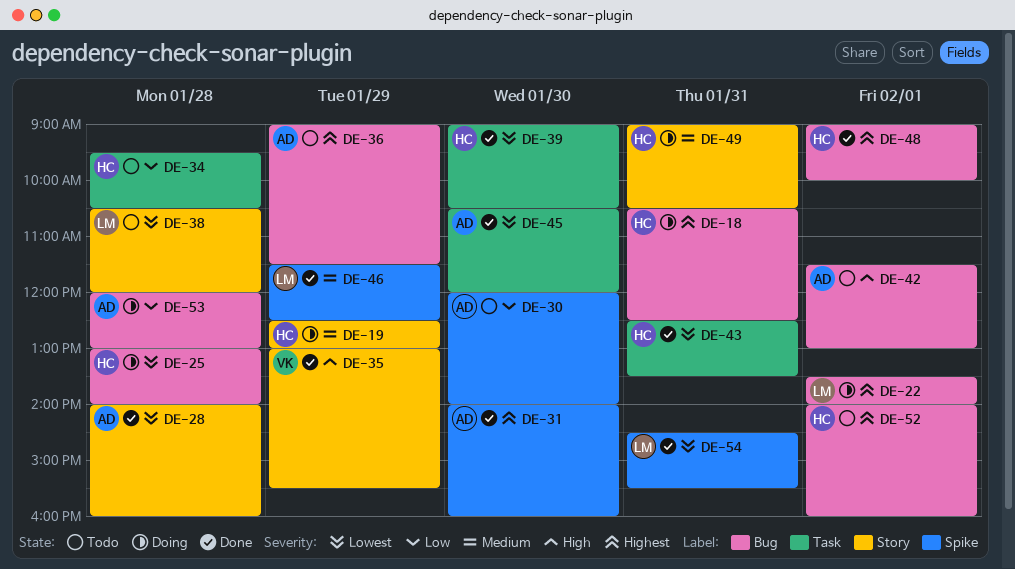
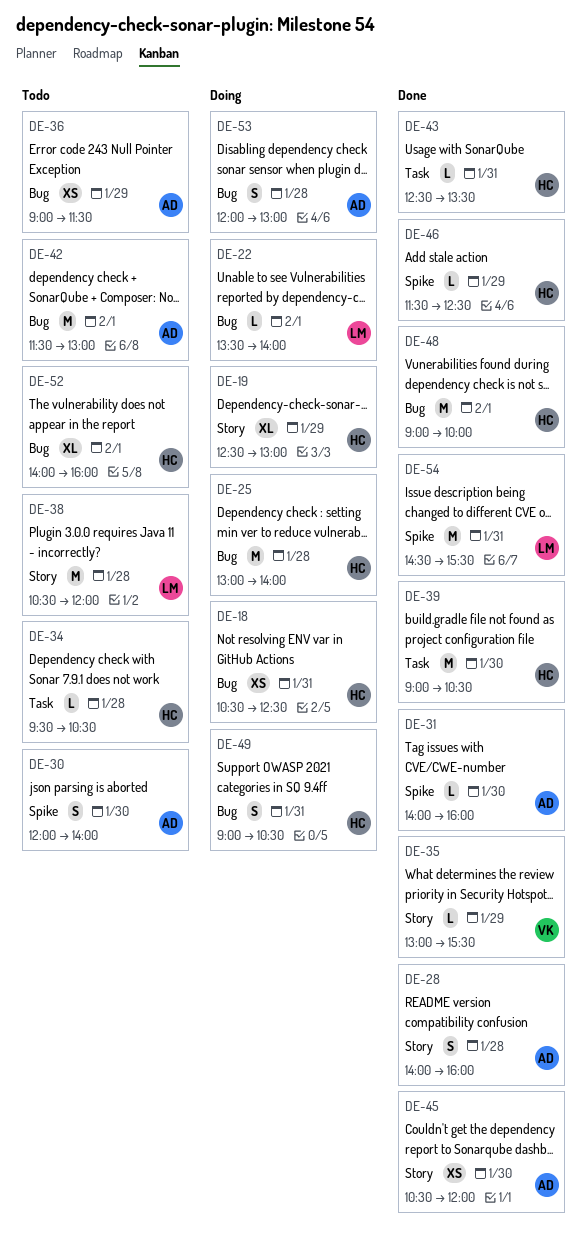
DE-45, label: Task -> Story
DE-46, owner: LM -> HC
DE-49, label: Story -> Bug

